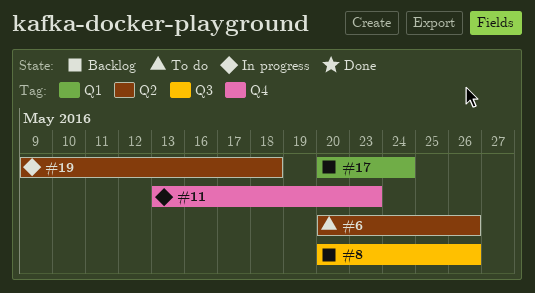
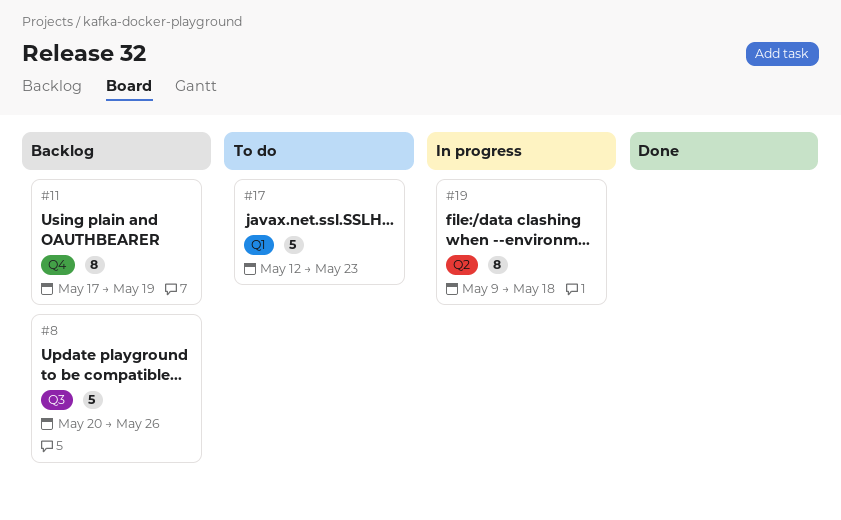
#6: present -> none
#11, status: In progress -> Backlog
#11, start: May 13 -> May 17
#11, due: May 23 -> May 19
#17, status: Backlog -> To do
#17, start: May 20 -> May 12
#17, due: May 24 -> May 23

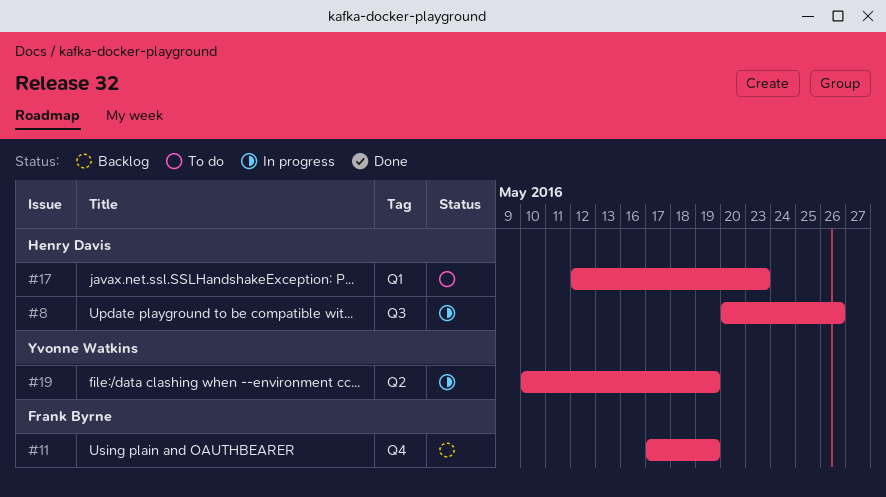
#8, status: Backlog -> In progress
#19, start: May 9 -> May 10
#19, due: May 18 -> May 19

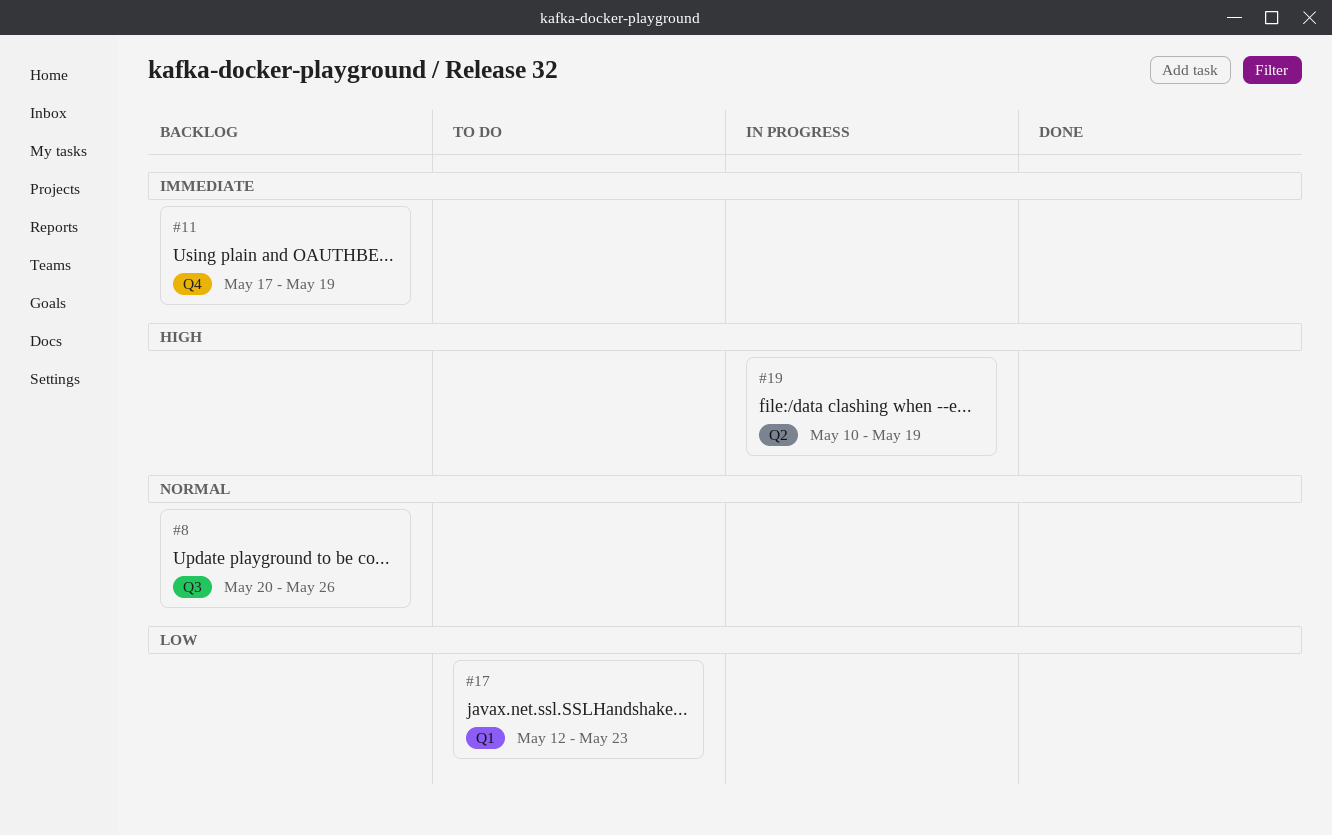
#8, status: In progress -> Backlog

